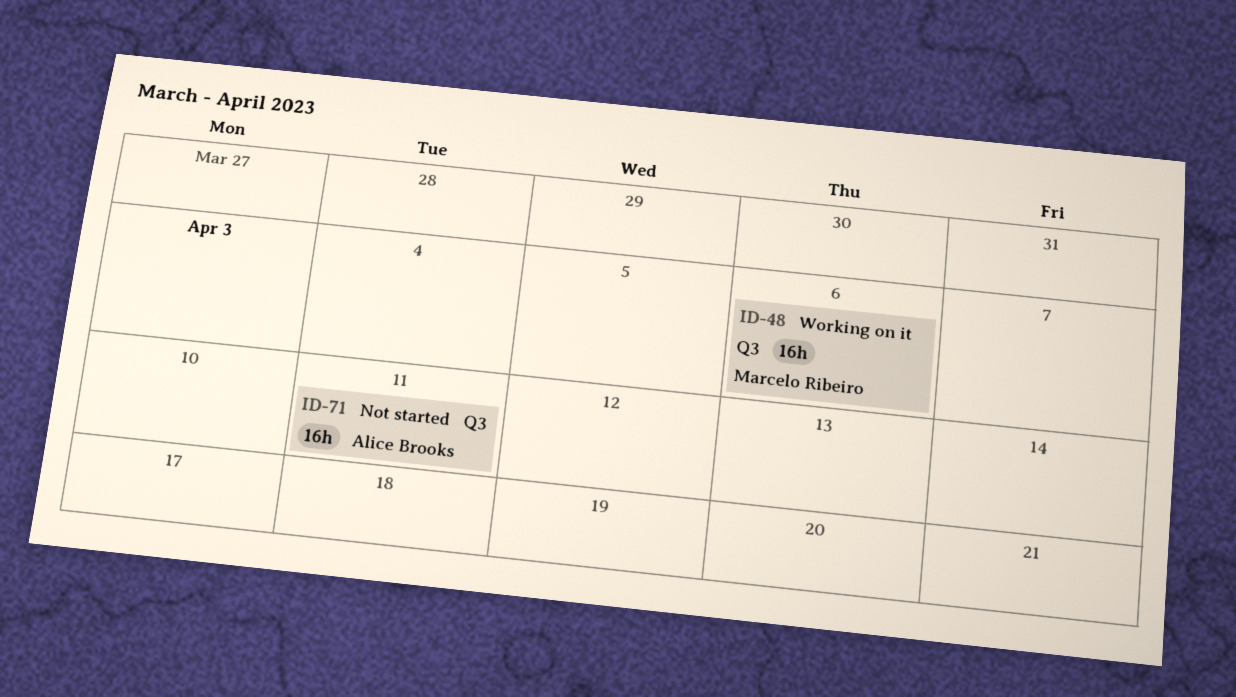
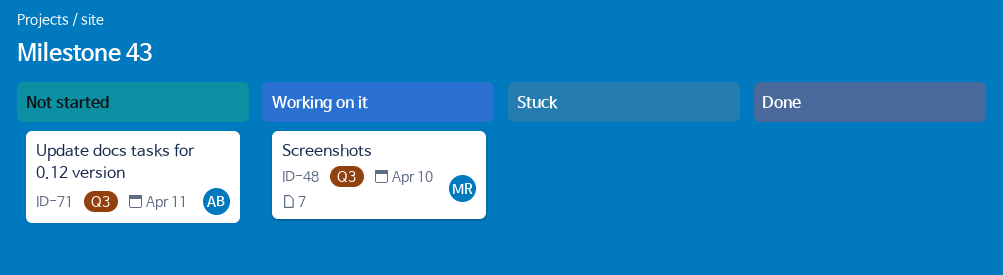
ID-48, due: Apr 6 -> Apr 10

